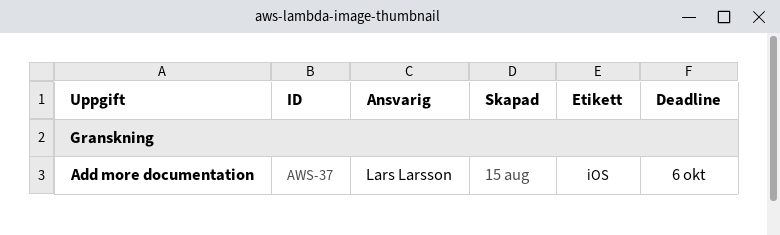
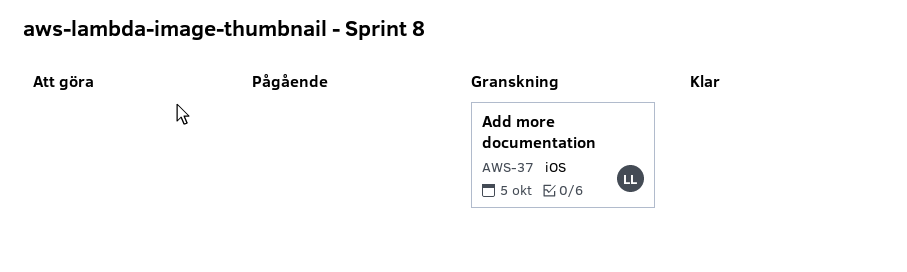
AWS-37, due: Oct 6 -> Oct 5

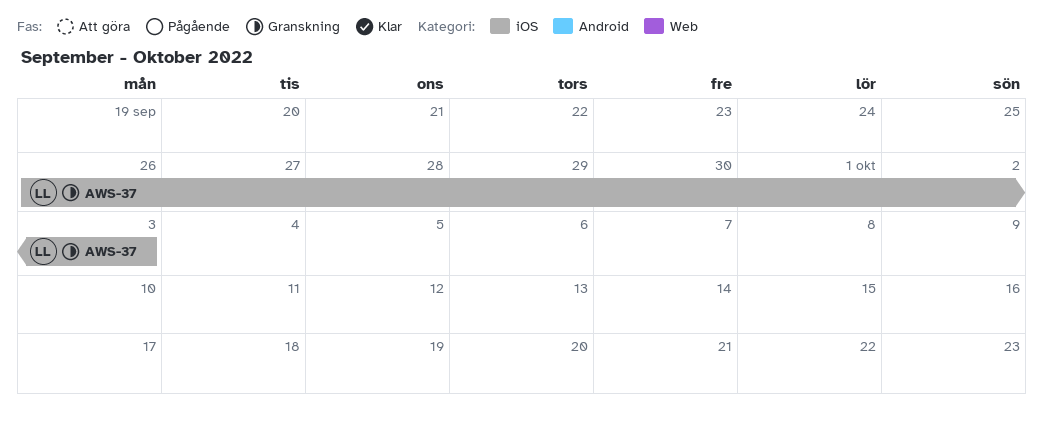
AWS-37, due: Oct 5 -> Oct 3

